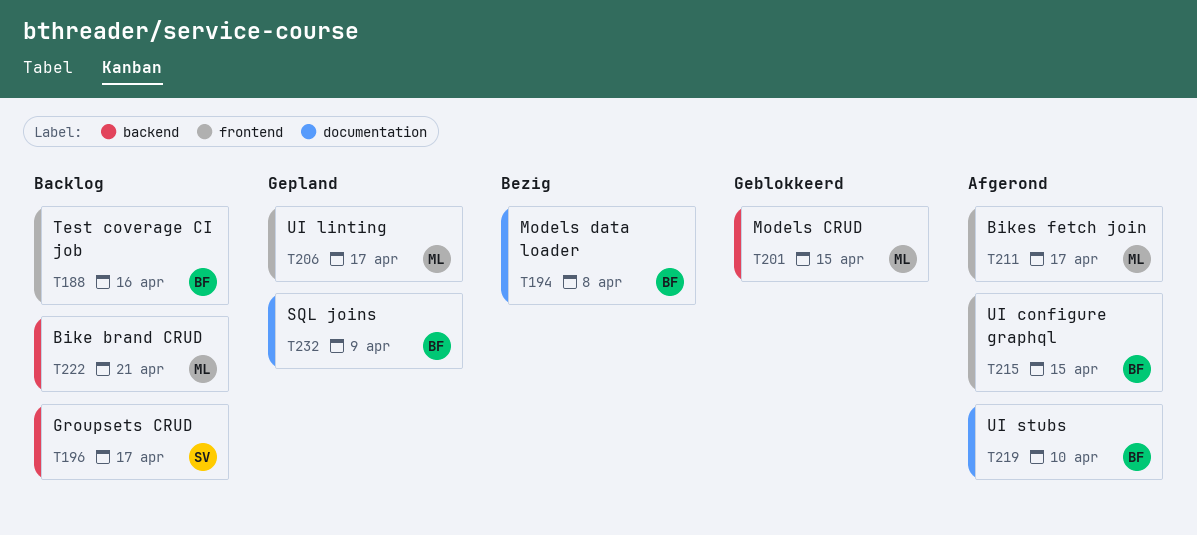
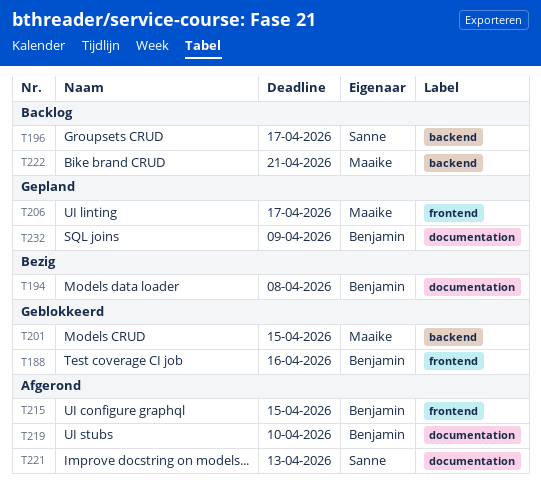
T188, status: Backlog -> Geblokkeerd
T211: present -> none
T221: none -> present

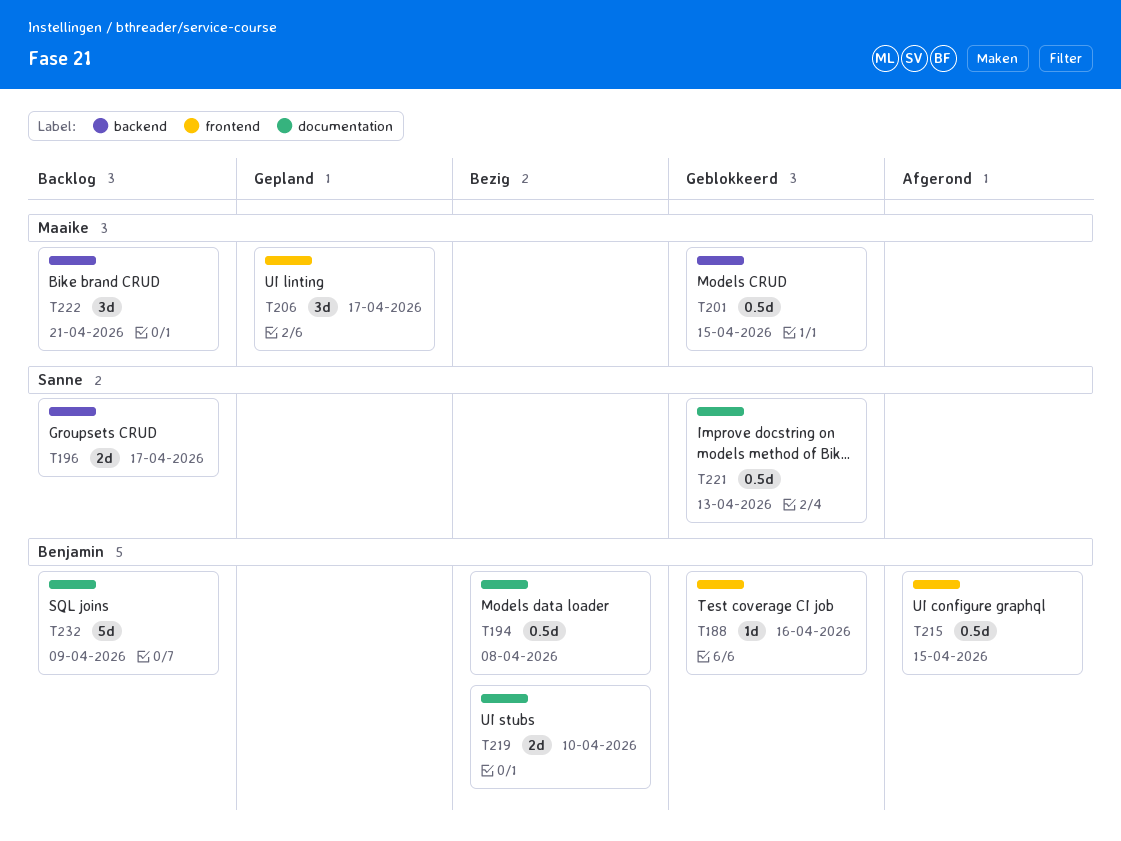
T219, status: Afgerond -> Bezig
T221, status: Afgerond -> Geblokkeerd
T232, status: Gepland -> Backlog

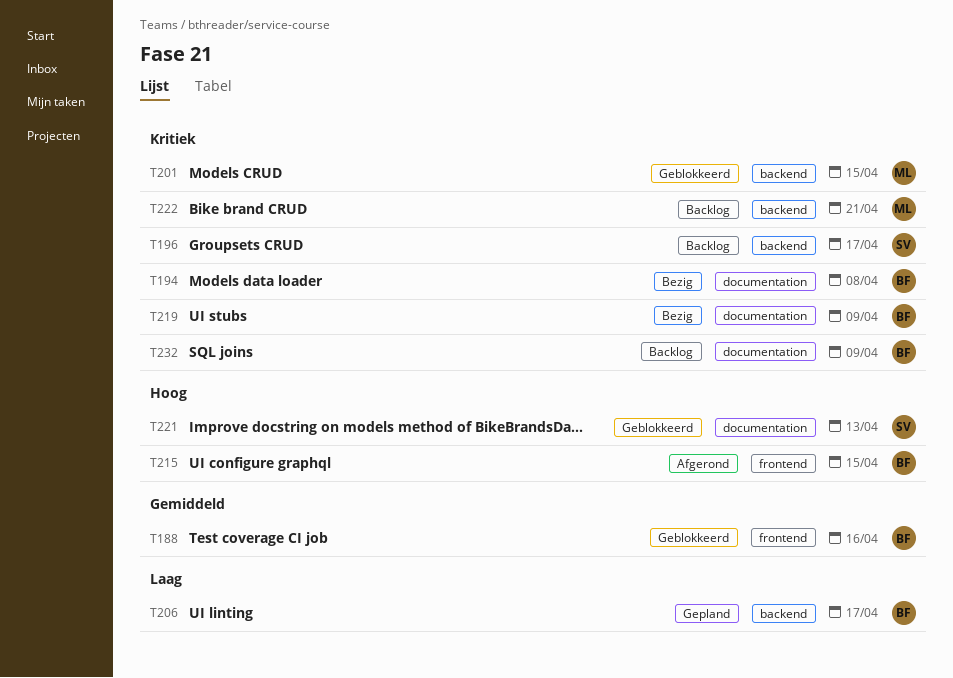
T206, owner: Maaike -> Benjamin
T206, label: frontend -> backend
T219, due: Apr 10 -> Apr 9

